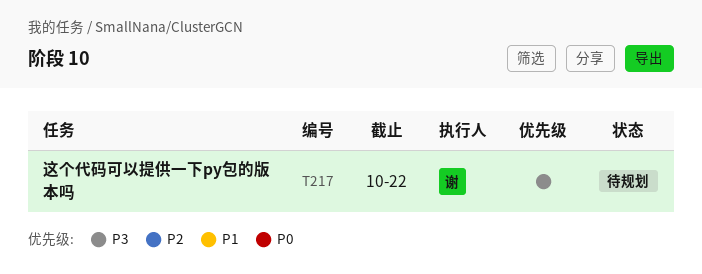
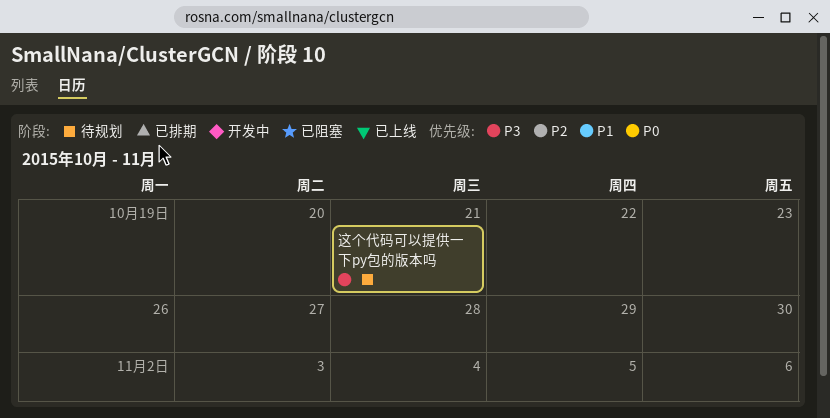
这个代码可以提供一下py包的版本吗, due: Oct 22 -> Oct 21

